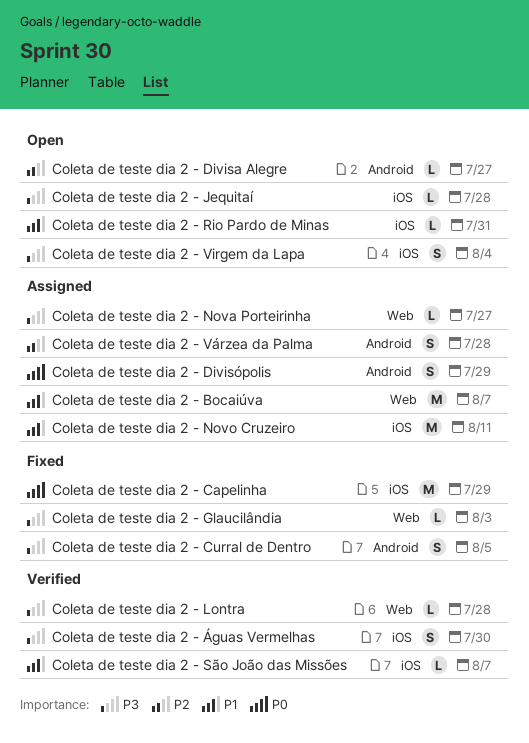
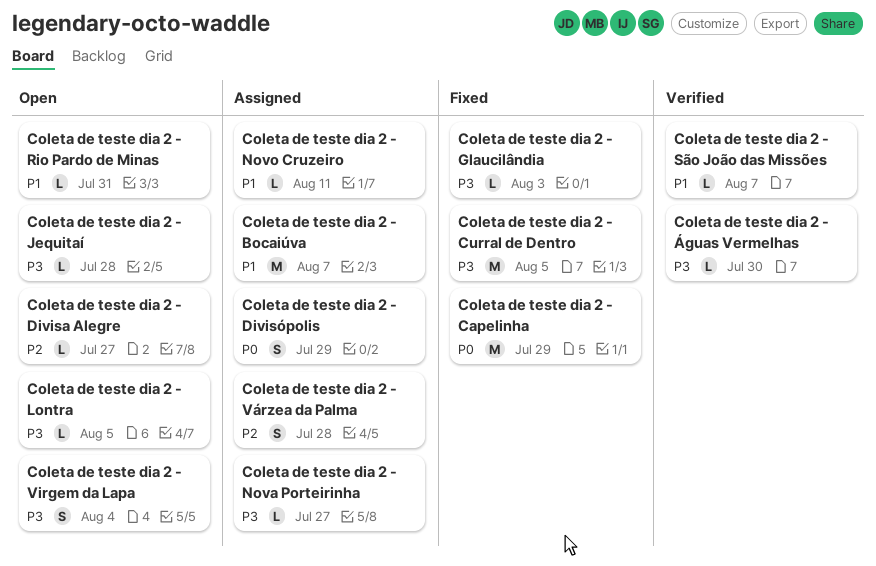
Coleta de teste dia 2 - Curral de Dentro, estimate: S -> M
Coleta de teste dia 2 - Lontra, status: Verified -> Open
Coleta de teste dia 2 - Lontra, due: Jul 28 -> Aug 5
Coleta de teste dia 2 - Novo Cruzeiro, estimate: M -> L
Coleta de teste dia 2 - Águas Vermelhas, estimate: S -> L

